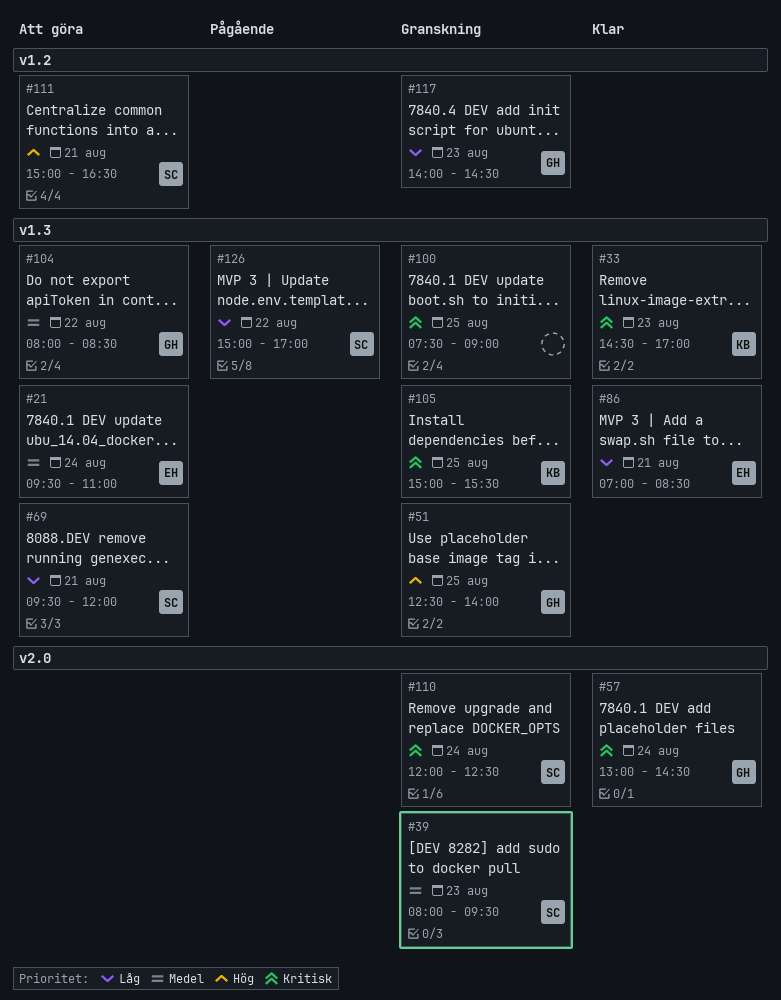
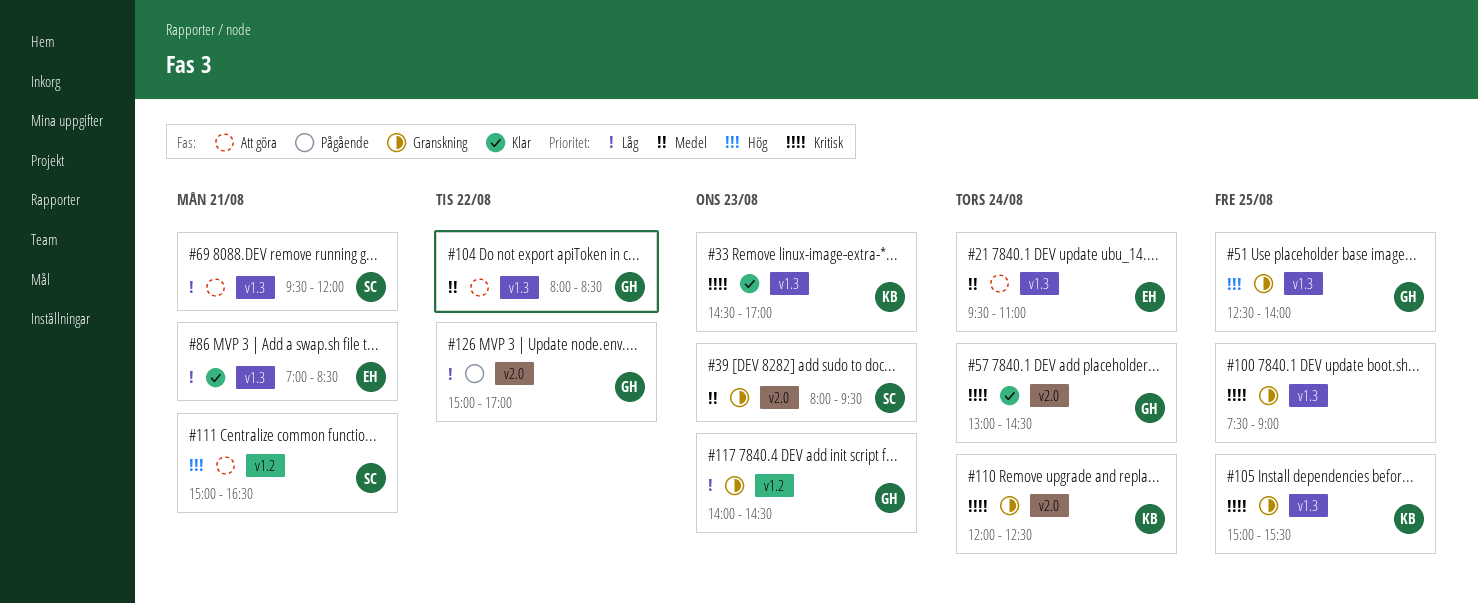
#110, owner: SC -> KB
#126, owner: SC -> GH
#126, label: v1.3 -> v2.0

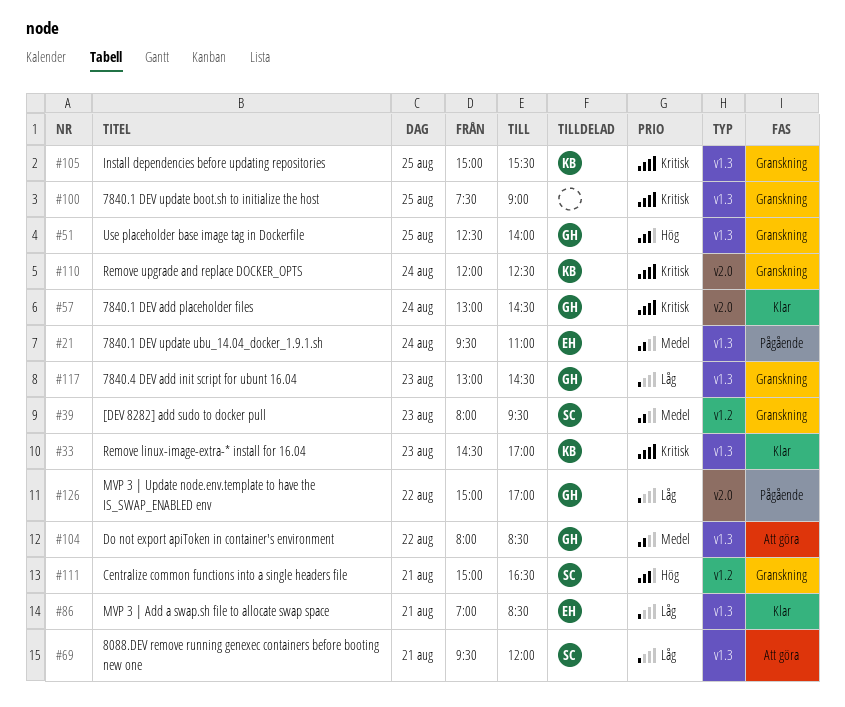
#21, status: Att göra -> Pågående
#39, label: v2.0 -> v1.2
#111, status: Att göra -> Granskning
#117, label: v1.2 -> v1.3
#117, begins: 14:00 -> 13:00

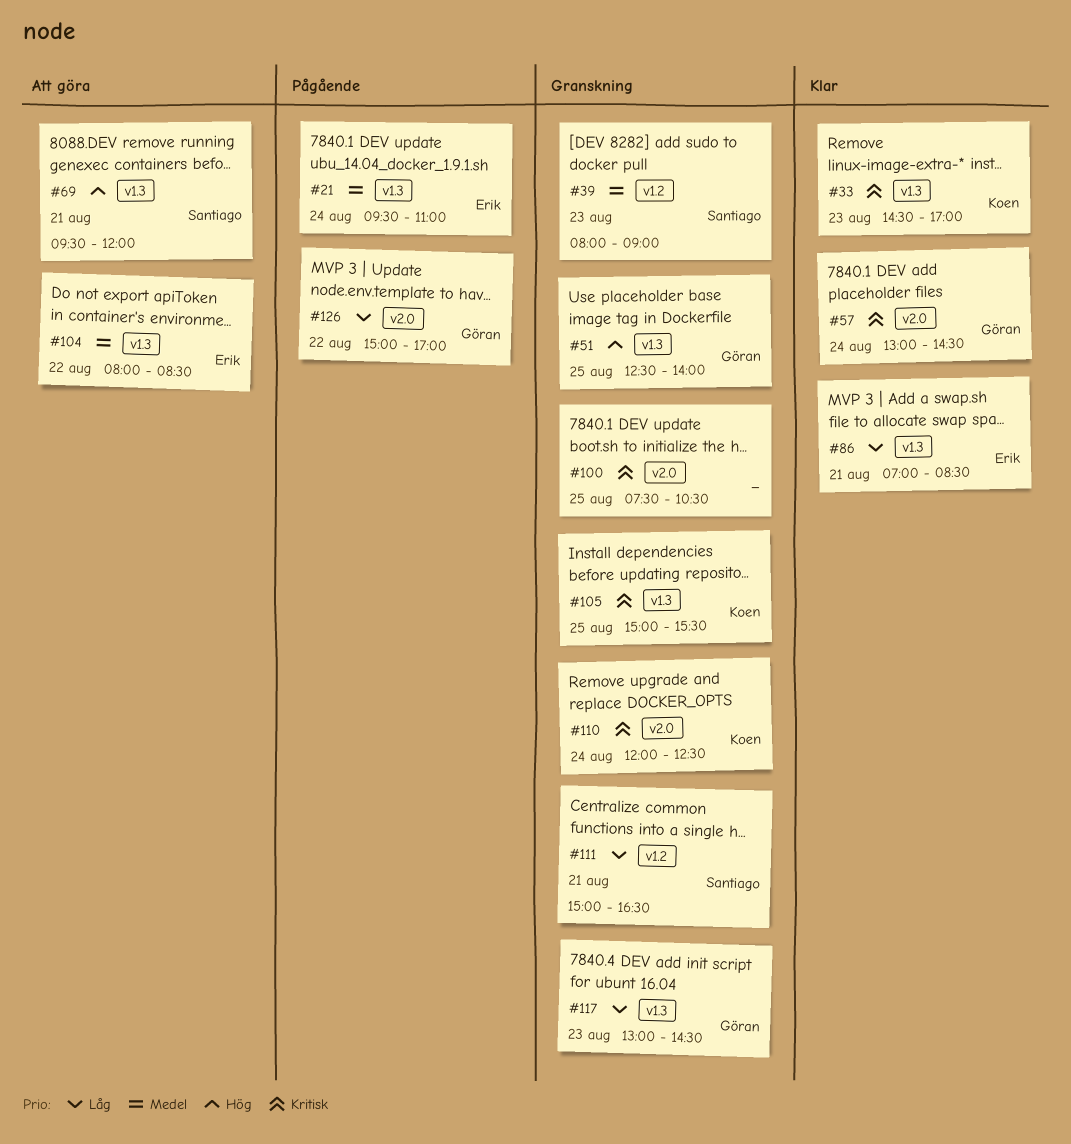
#39, ends: 09:30 -> 09:00
#69, priority: Låg -> Hög
#100, label: v1.3 -> v2.0
#100, ends: 09:00 -> 10:30
#104, owner: Göran -> Erik
#111, priority: Hög -> Låg

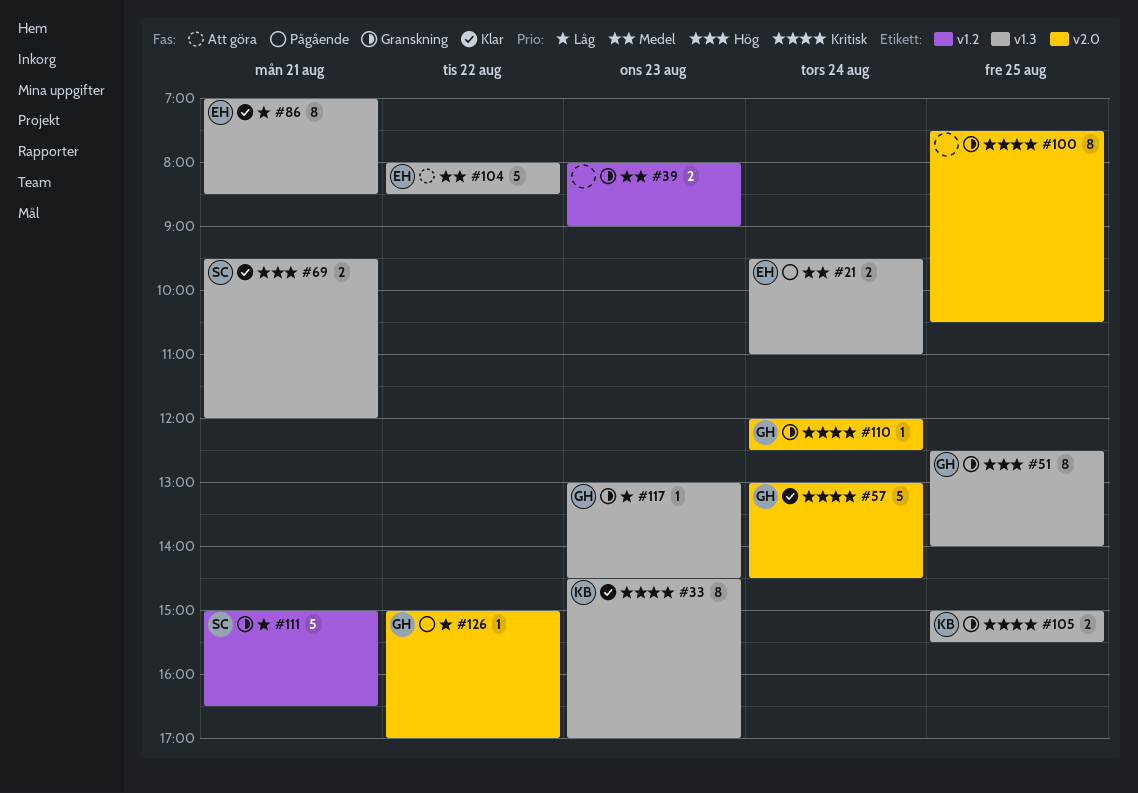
#39, owner: Santiago -> none
#69, status: Att göra -> Klar
#110, owner: Koen -> Göran

